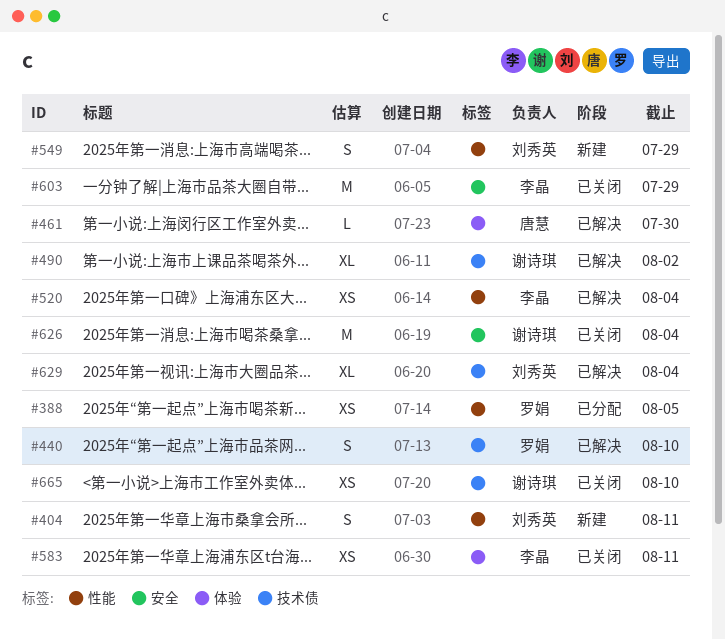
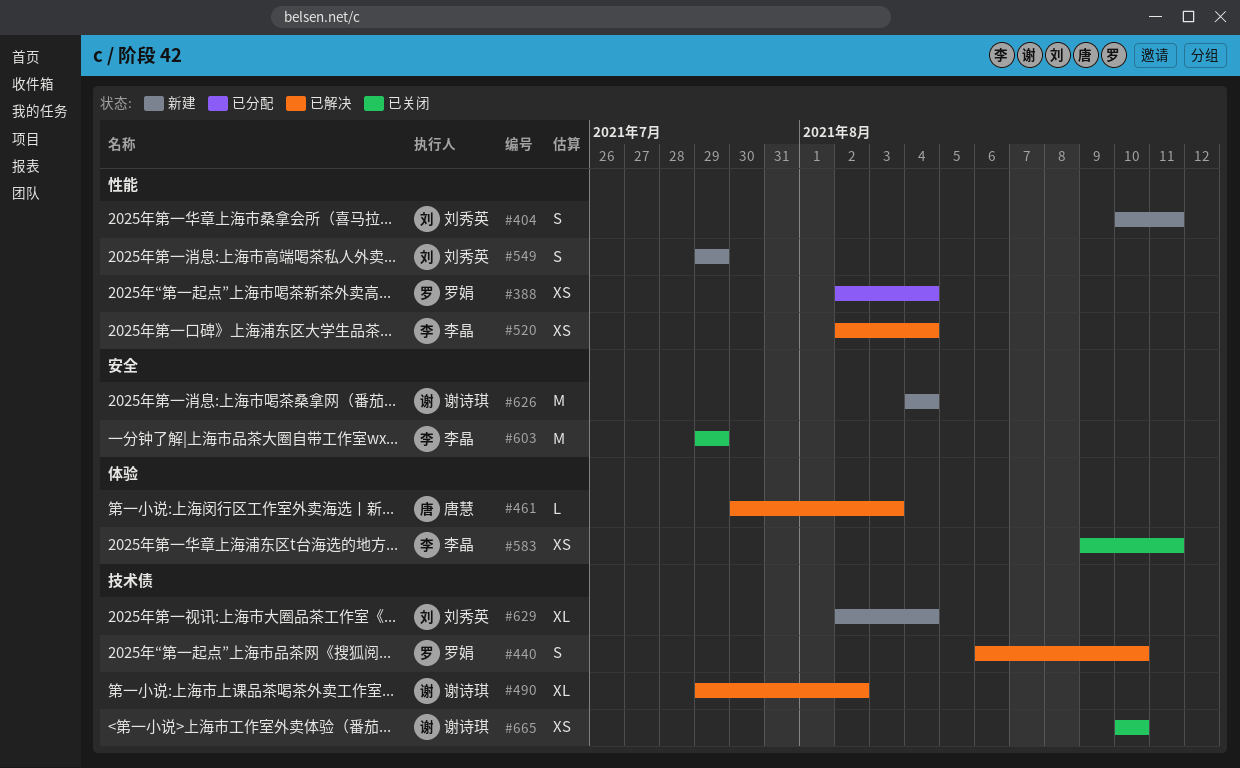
#388, due: Aug 5 -> Aug 4
#461, due: Jul 30 -> Aug 3
#626, status: 已关闭 -> 新建
#629, status: 已解决 -> 新建

